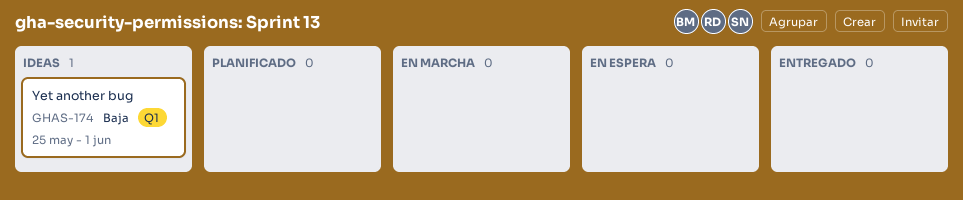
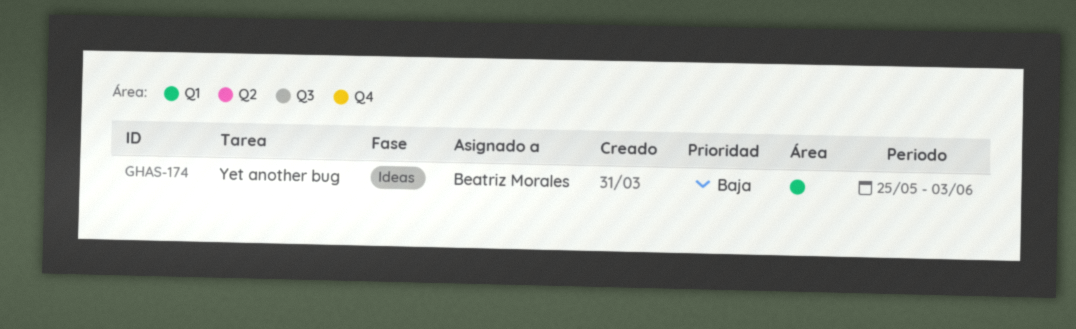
GHAS-174, due: Jun 1 -> Jun 3

